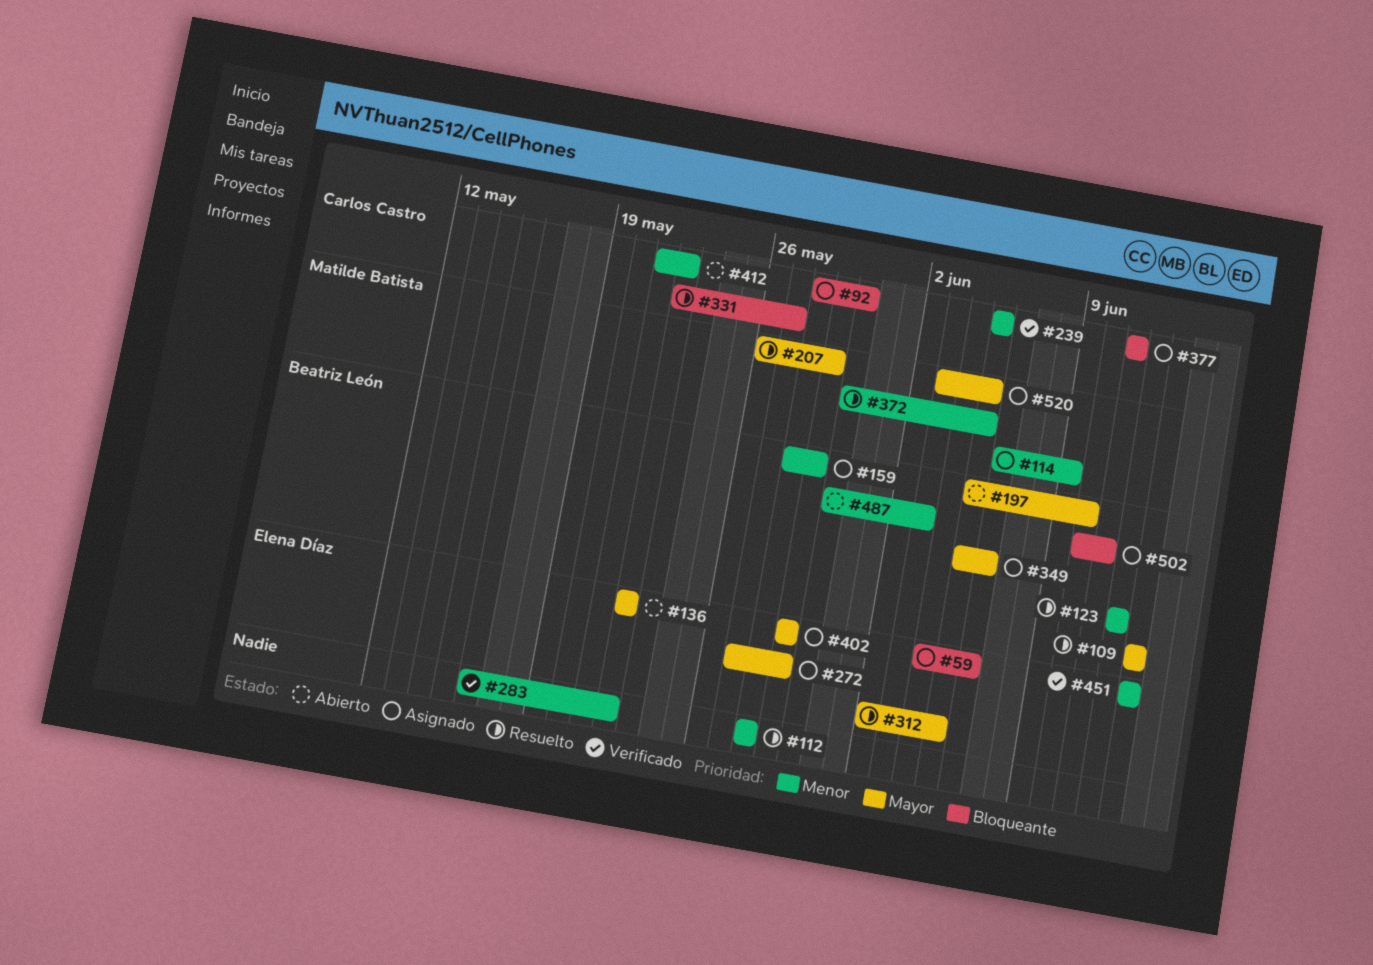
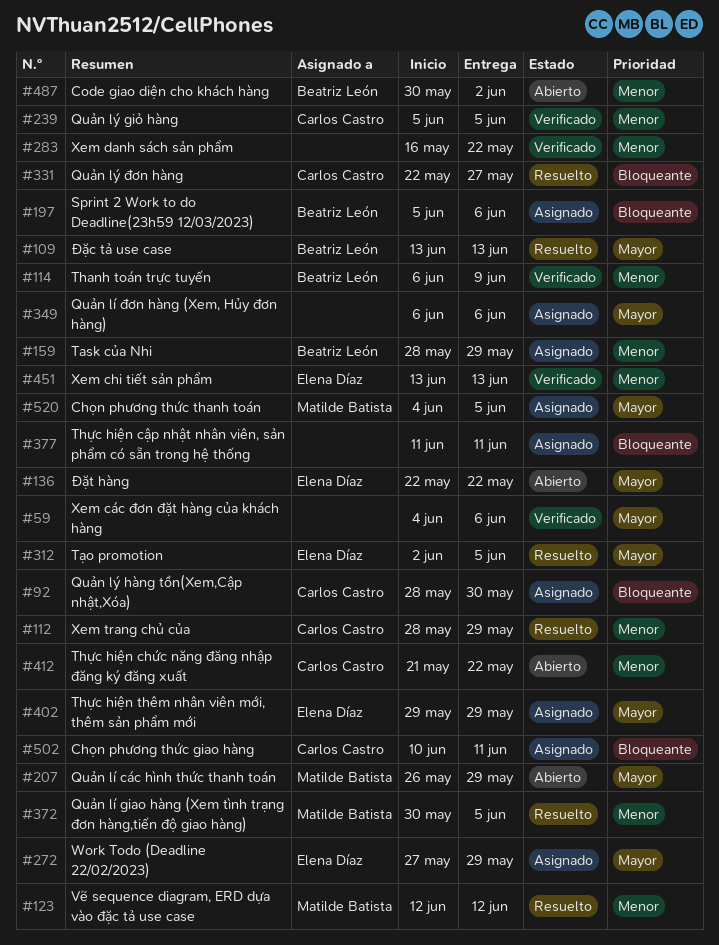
#59, status: Asignado -> Verificado
#59, owner: Elena Díaz -> none
#59, priority: Bloqueante -> Mayor
#112, owner: none -> Carlos Castro
#112, due: May 28 -> May 29
#114, status: Asignado -> Verificado
#114, owner: Matilde Batista -> Beatriz León
#123, owner: Beatriz León -> Matilde Batista
#197, status: Abierto -> Asignado
#197, priority: Mayor -> Bloqueante
#197, due: Jun 10 -> Jun 6
#207, status: Resuelto -> Abierto
#349, owner: Beatriz León -> none
#349, start: Jun 5 -> Jun 6
#377, owner: Carlos Castro -> none
#487, due: Jun 3 -> Jun 2
#502, owner: Beatriz León -> Carlos Castro
#520, start: Jun 3 -> Jun 4

